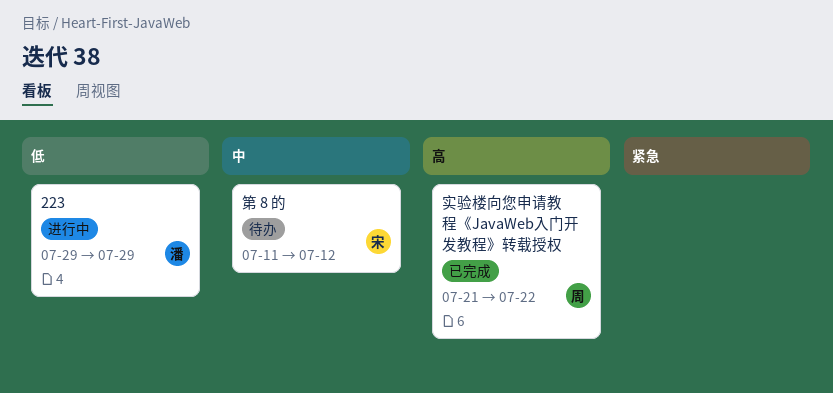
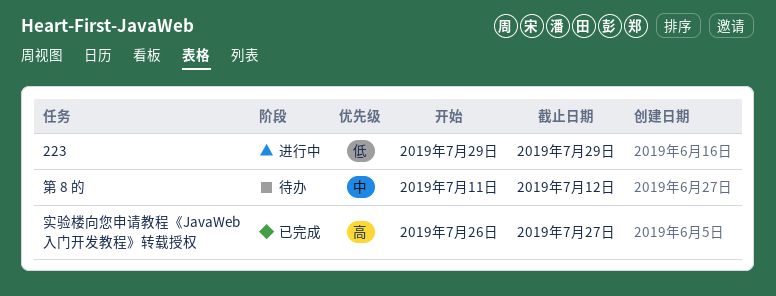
实验楼向您申请教程《JavaWeb入门开发教程》转载授权, start: Jul 21 -> Jul 26
实验楼向您申请教程《JavaWeb入门开发教程》转载授权, due: Jul 22 -> Jul 27

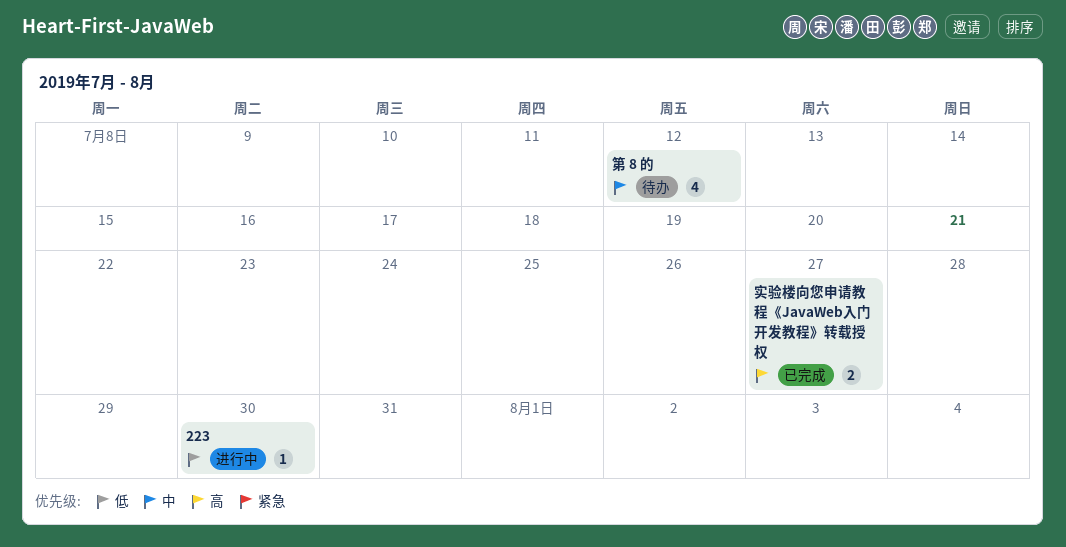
223, due: Jul 29 -> Jul 30

